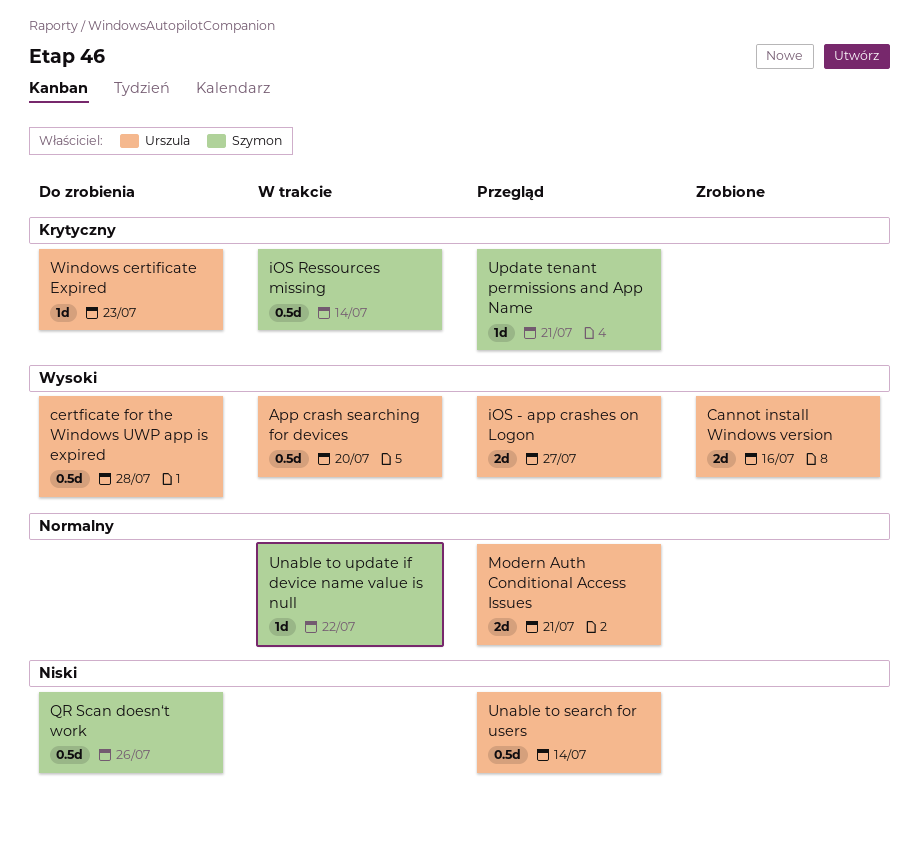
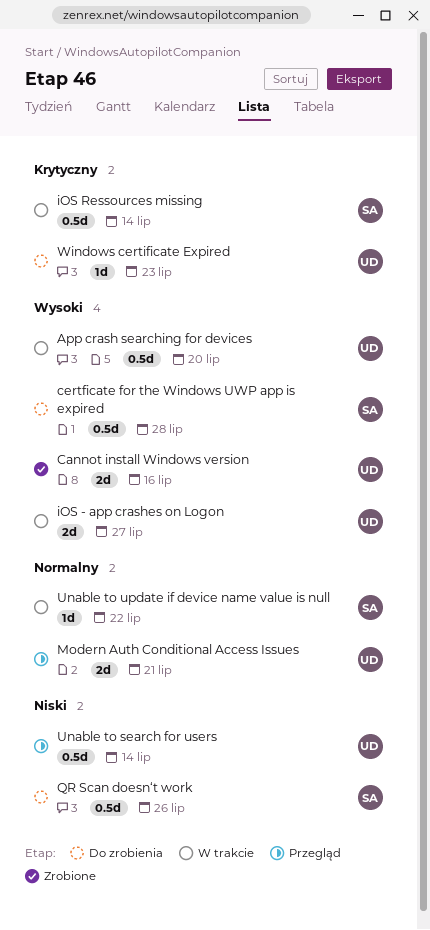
certficate for the Windows UWP app is expired, owner: Urszula -> Szymon
iOS - app crashes on Logon, status: Przegląd -> W trakcie
Update tenant permissions and App Name: present -> none

